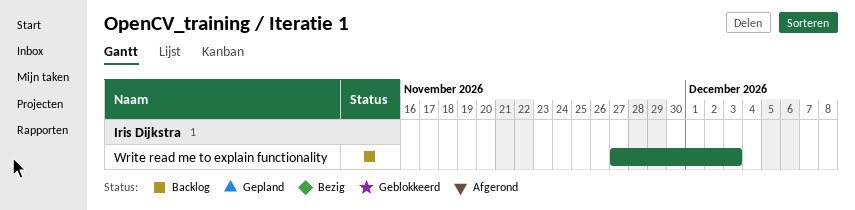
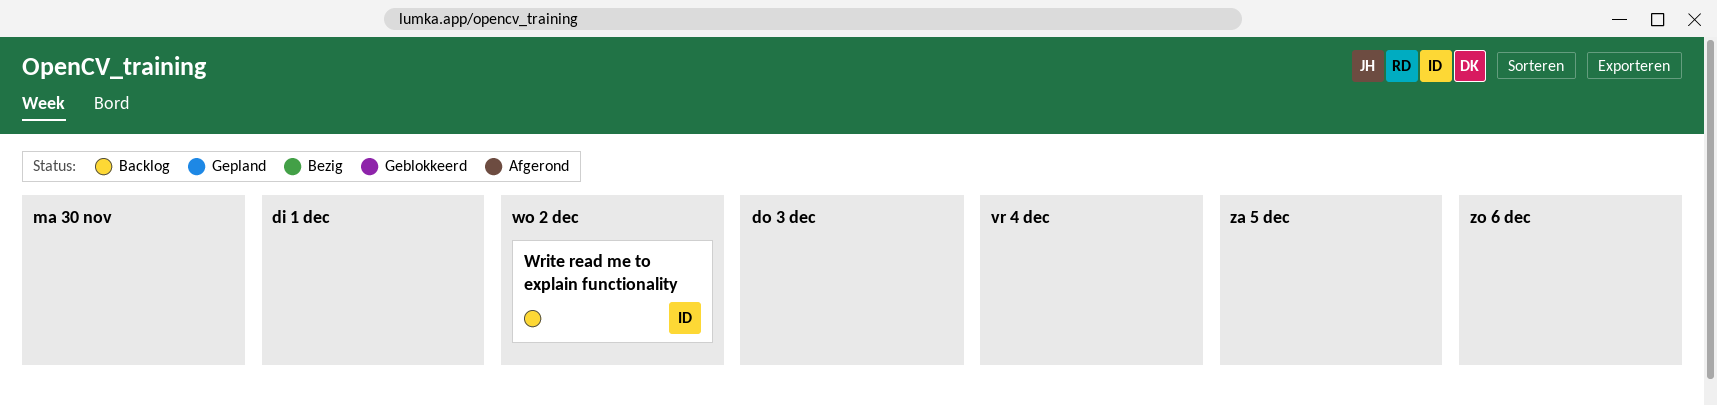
Write read me to explain functionality, due: Dec 3 -> Dec 2

